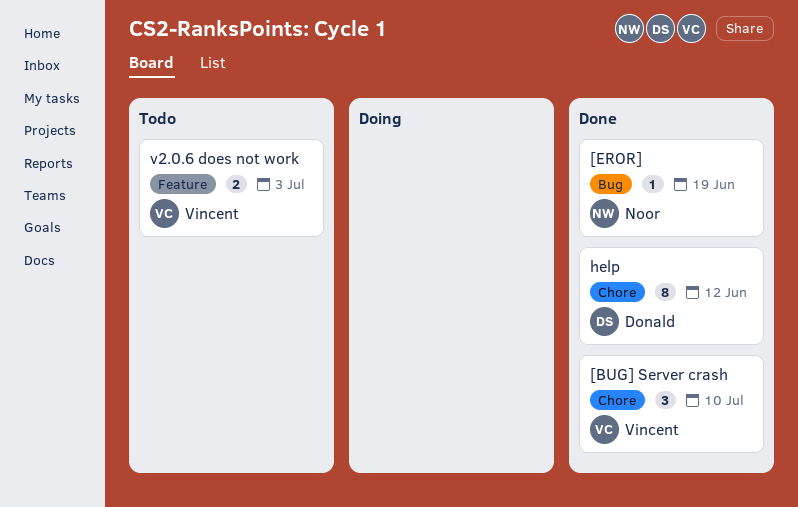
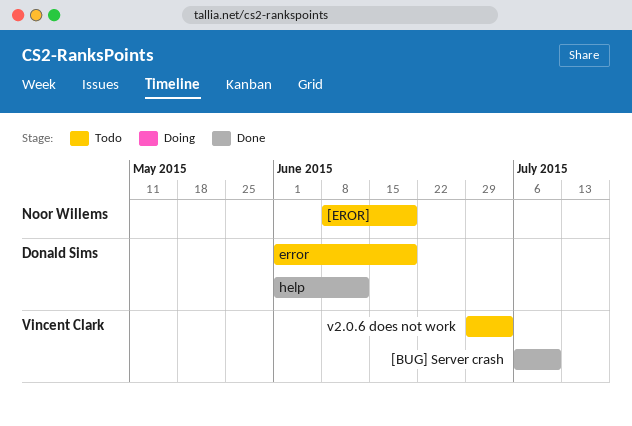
[EROR], status: Done -> Todo
error: none -> present

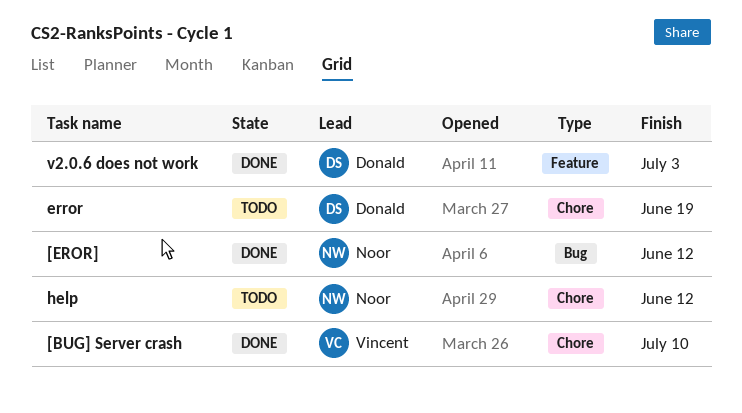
[EROR], status: Todo -> Done
[EROR], due: Jun 19 -> Jun 12
help, status: Done -> Todo
help, owner: Donald Sims -> Noor Willems
v2.0.6 does not work, status: Todo -> Done
v2.0.6 does not work, owner: Vincent Clark -> Donald Sims

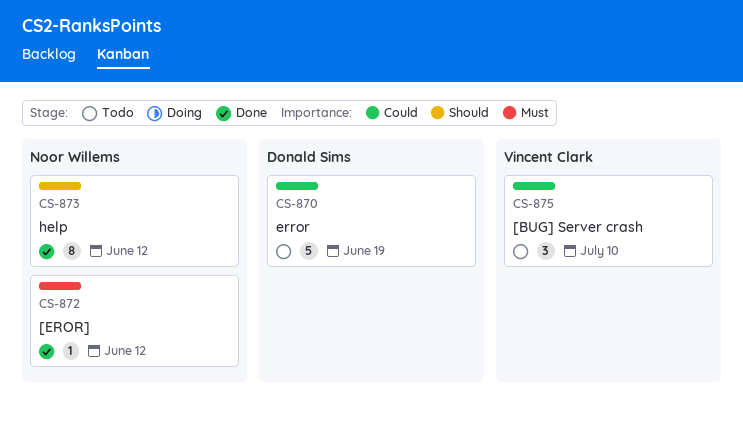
[BUG] Server crash, status: Done -> Todo
help, status: Todo -> Done
v2.0.6 does not work: present -> none

